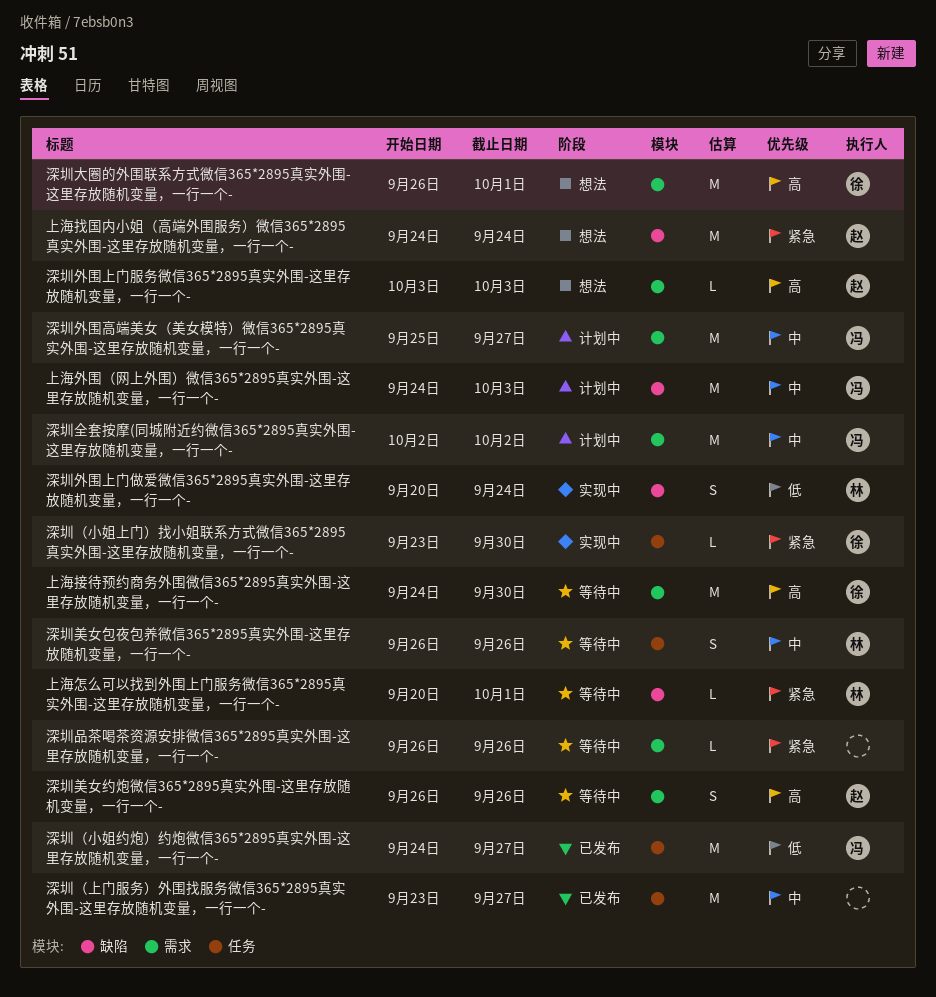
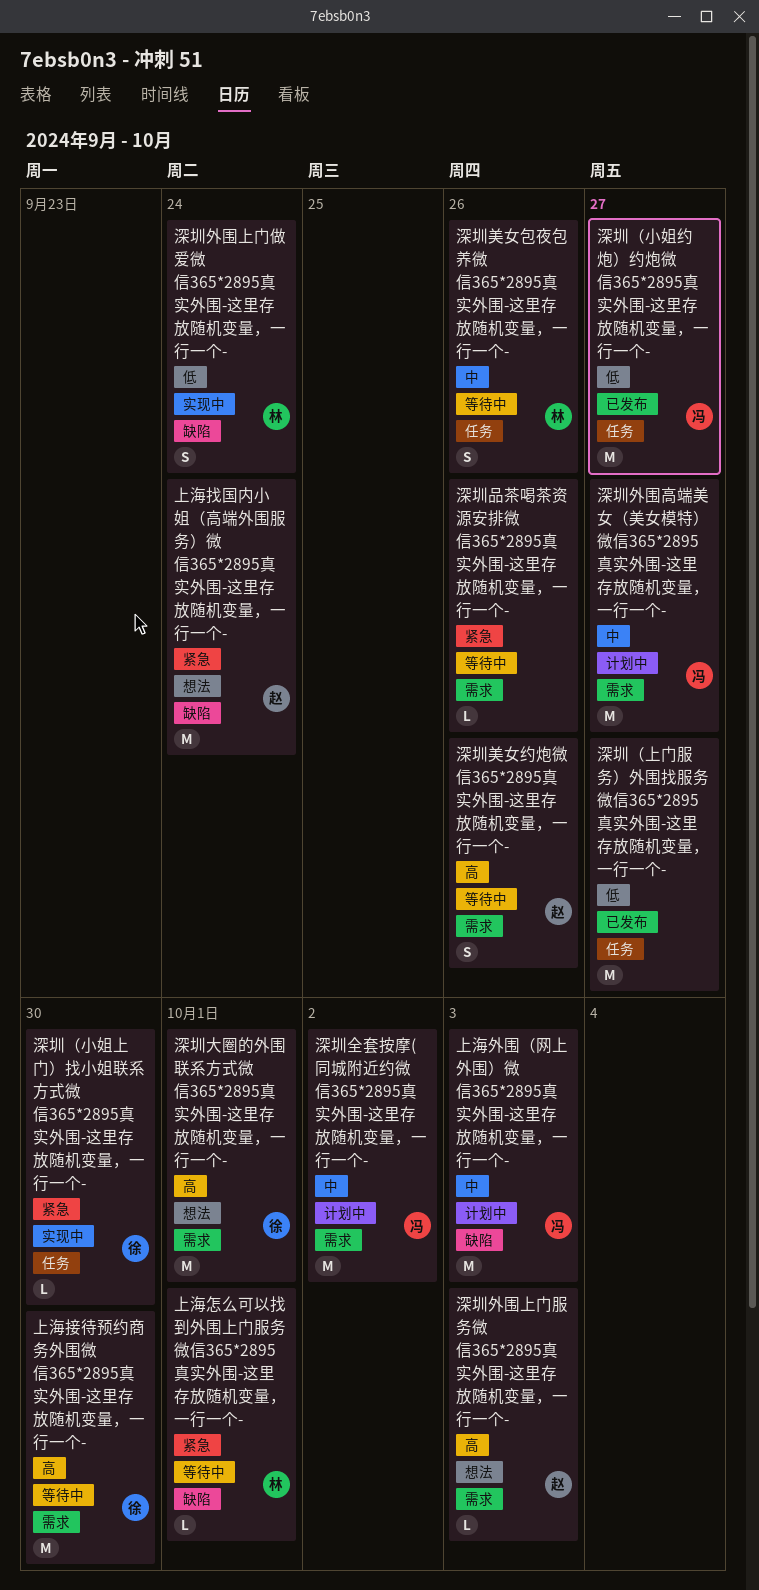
深圳（上门服务）外围找服务微信365*2895真实外围-这里存放随机变量，一行一个-, priority: 中 -> 低

